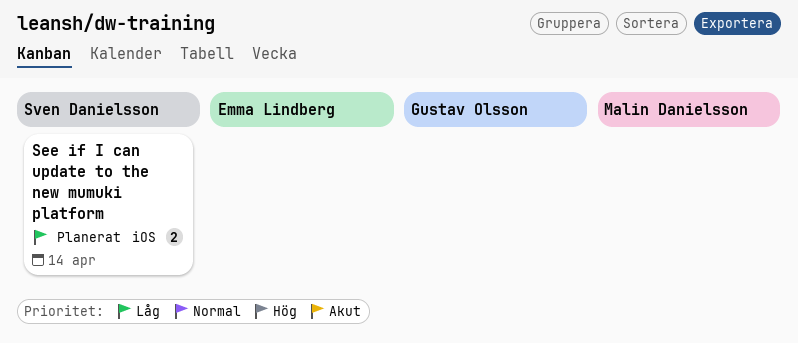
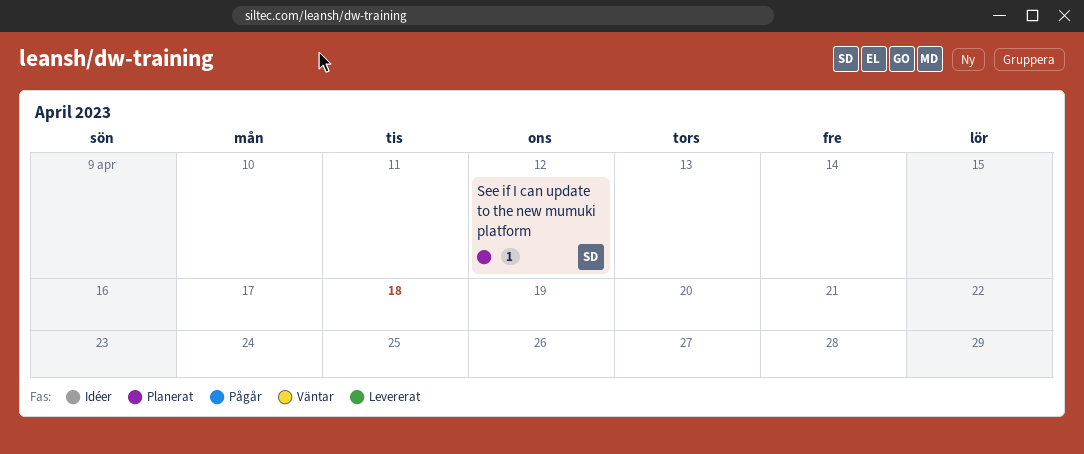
See if I can update to the new mumuki platform, estimate: 2 -> 1
See if I can update to the new mumuki platform, due: Apr 14 -> Apr 12

